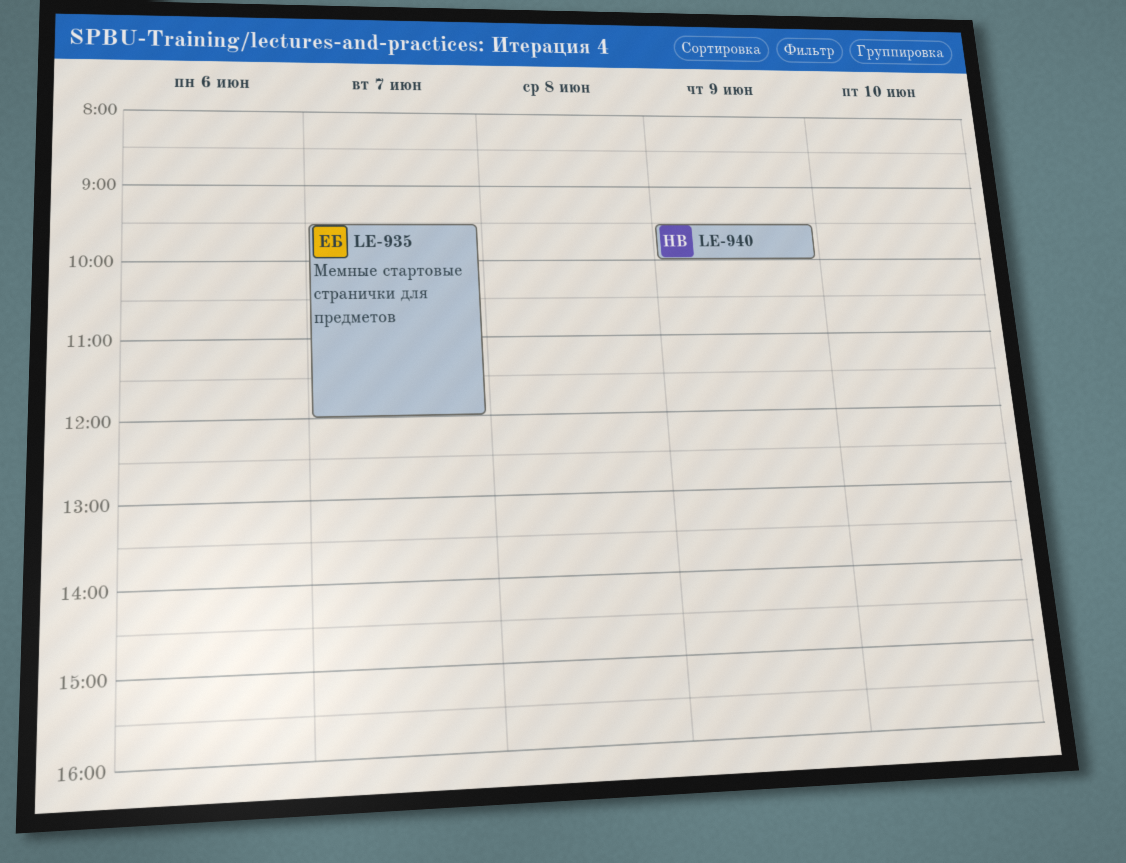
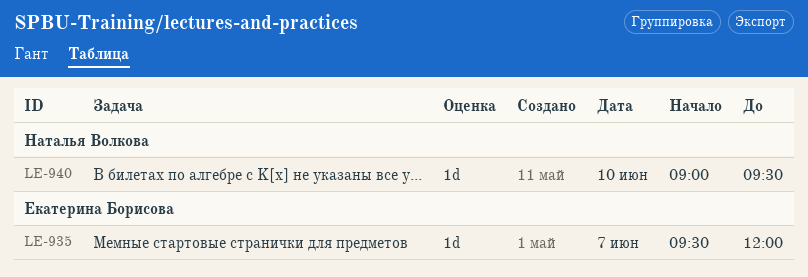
LE-940, day: Jun 9 -> Jun 10
LE-940, begins: 09:30 -> 09:00
LE-940, ends: 10:00 -> 09:30

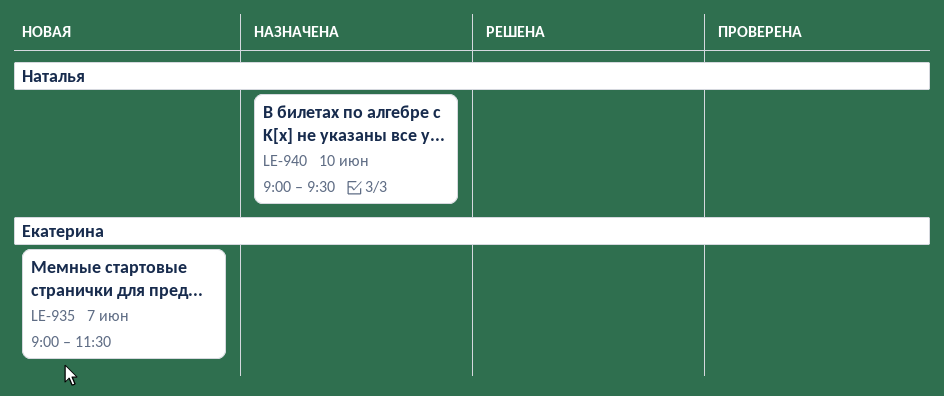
LE-935, begins: 09:30 -> 09:00
LE-935, ends: 12:00 -> 11:30

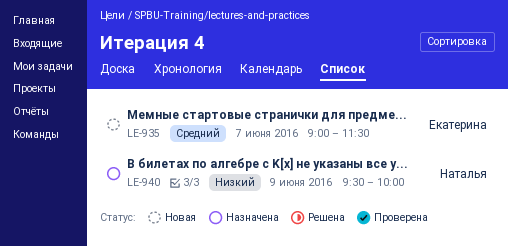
LE-940, day: Jun 10 -> Jun 9
LE-940, begins: 09:00 -> 09:30
LE-940, ends: 09:30 -> 10:00

